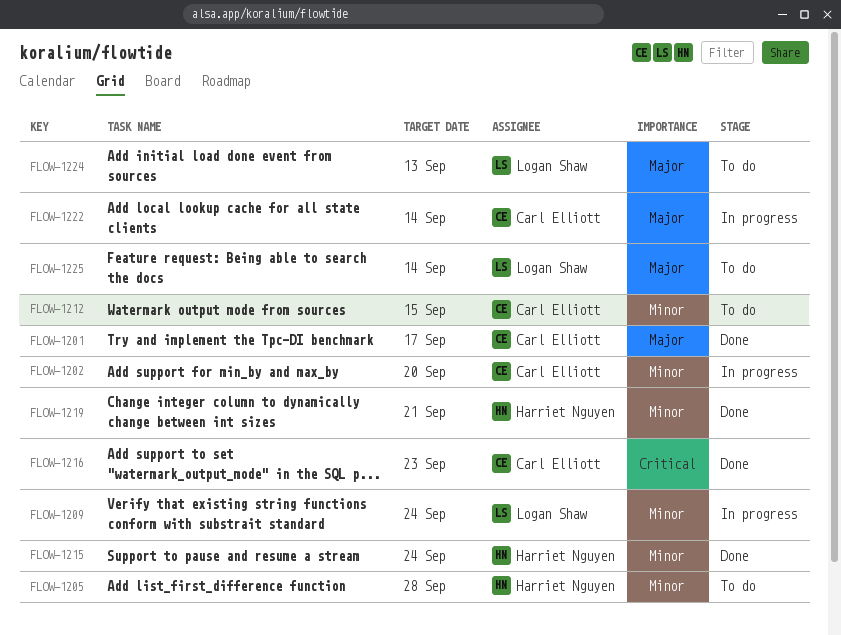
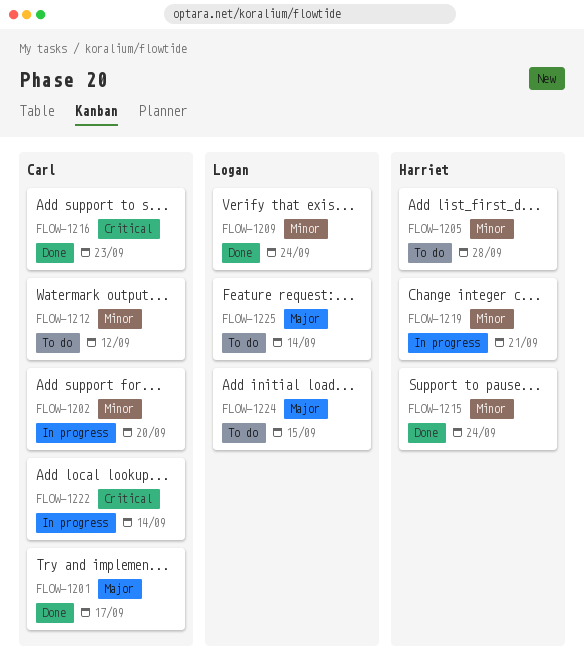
FLOW-1209, status: In progress -> Done
FLOW-1212, due: Sep 15 -> Sep 12
FLOW-1219, status: Done -> In progress
FLOW-1222, priority: Major -> Critical
FLOW-1224, due: Sep 13 -> Sep 15

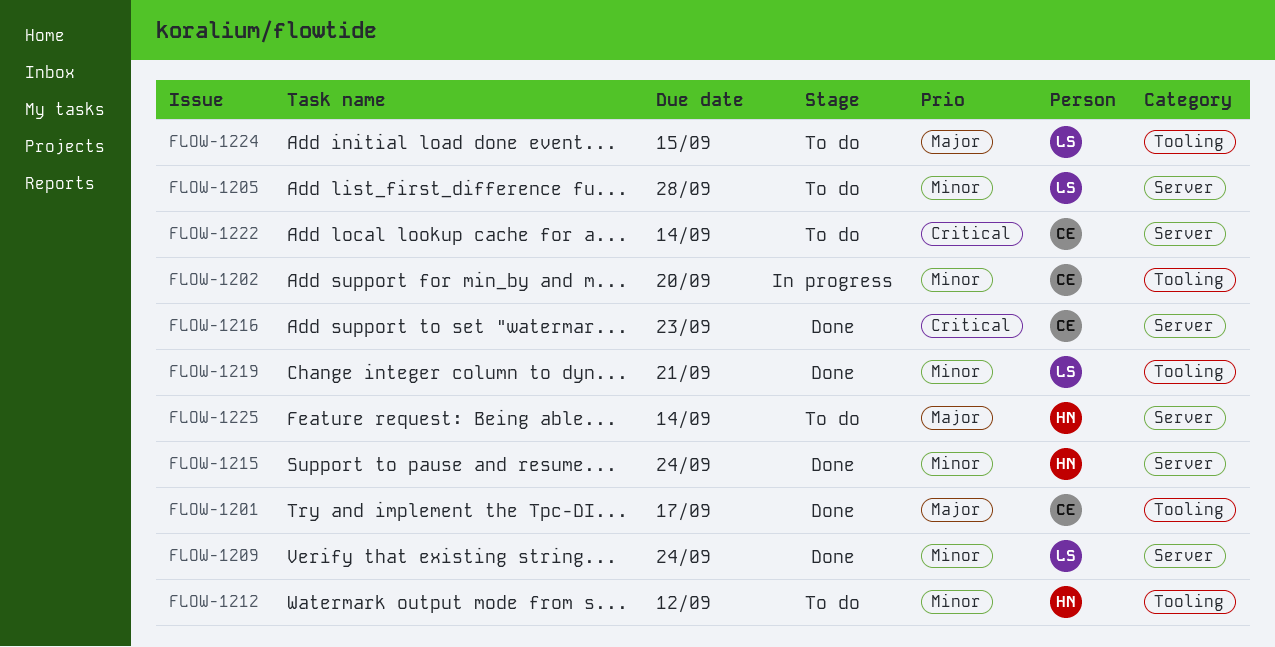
FLOW-1205, owner: Harriet -> Logan
FLOW-1212, owner: Carl -> Harriet
FLOW-1219, status: In progress -> Done
FLOW-1219, owner: Harriet -> Logan
FLOW-1222, status: In progress -> To do
FLOW-1225, owner: Logan -> Harriet

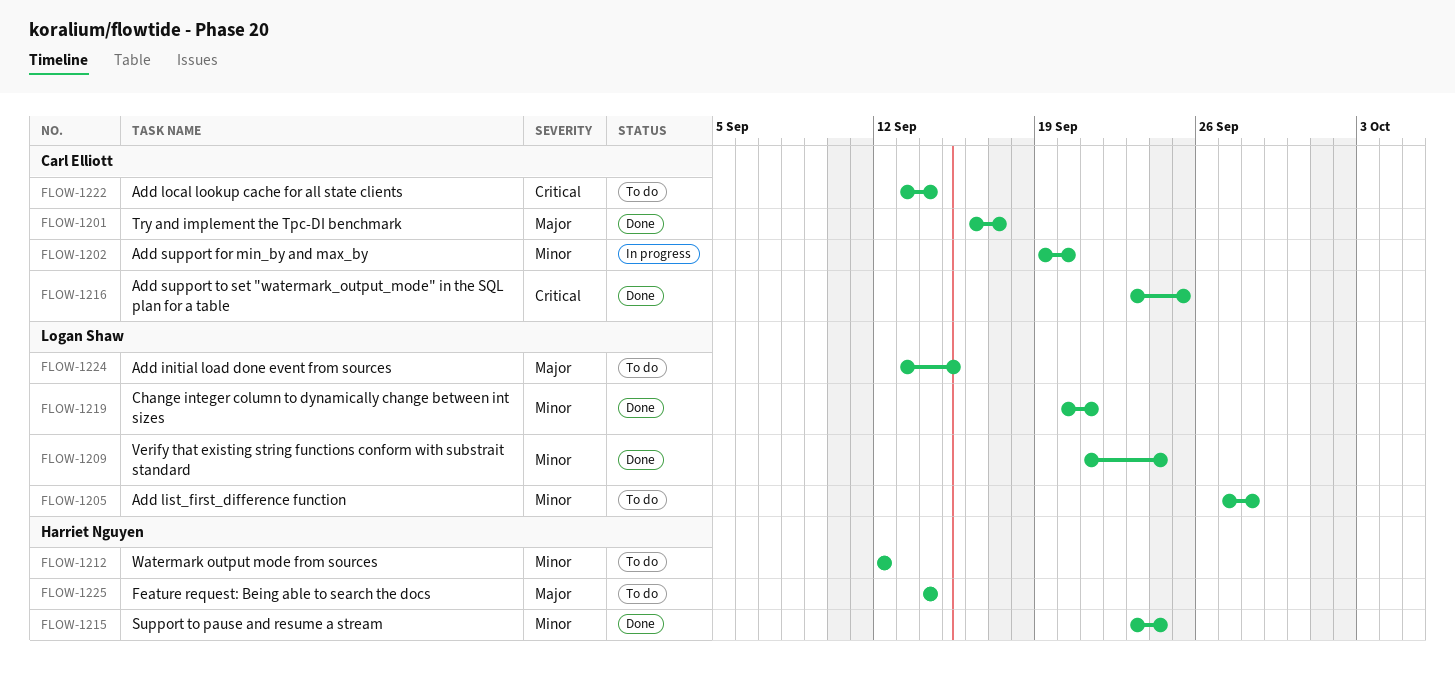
FLOW-1216, due: Sep 23 -> Sep 25

